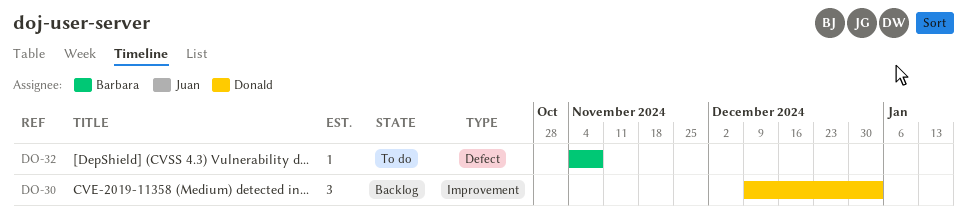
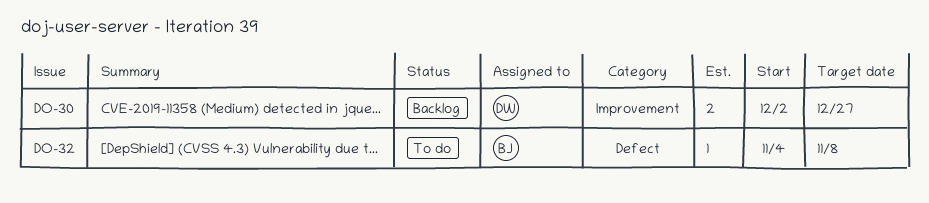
DO-30, estimate: 3 -> 2
DO-30, start: Dec 9 -> Dec 2
DO-30, due: Jan 3 -> Dec 27

